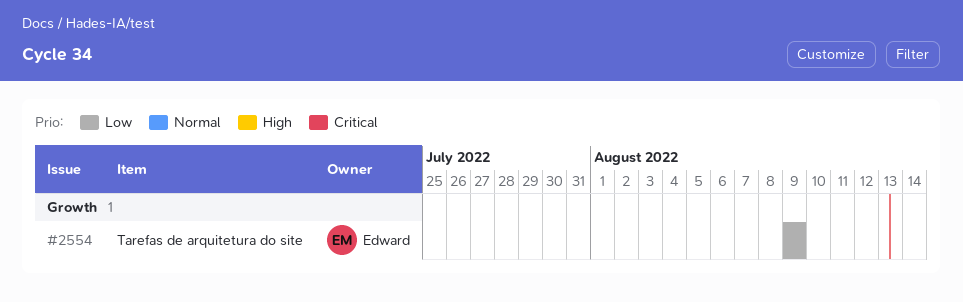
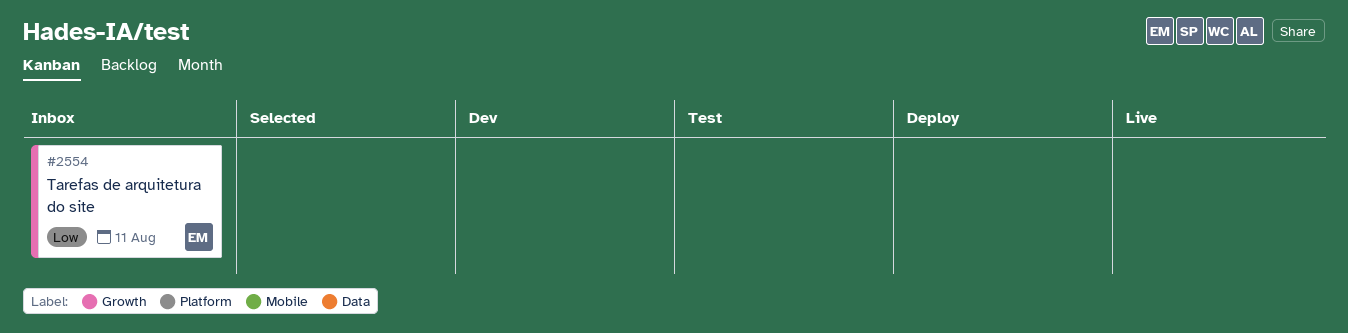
#2554, due: Aug 9 -> Aug 11

